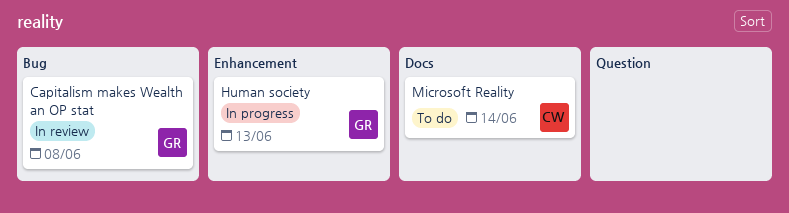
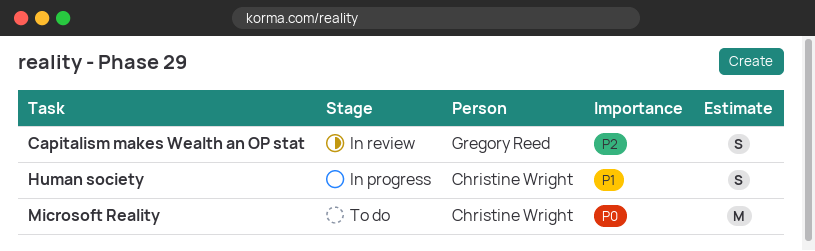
Human society, owner: Gregory Reed -> Christine Wright

